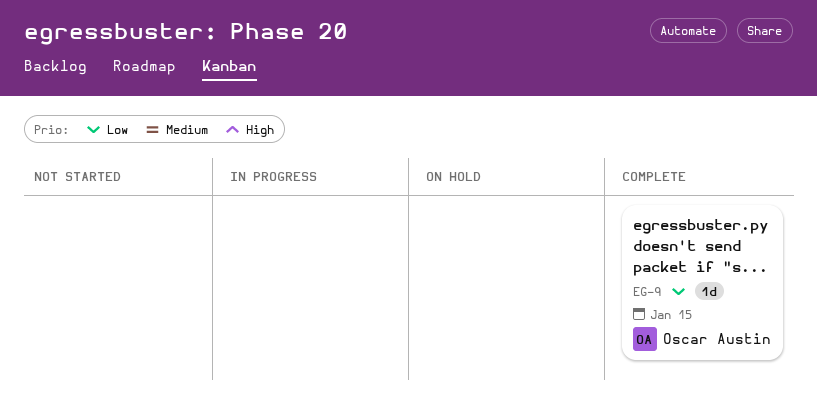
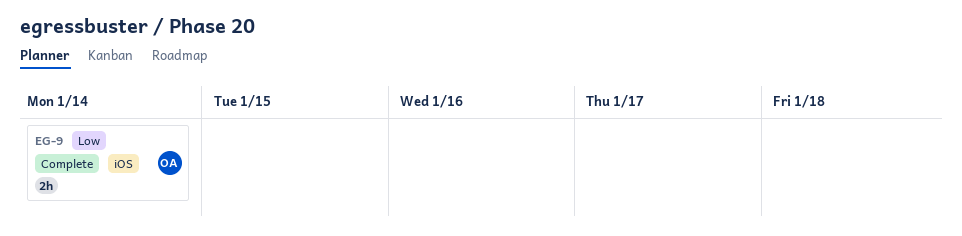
EG-9, estimate: 1d -> 2h
EG-9, due: Jan 15 -> Jan 14

